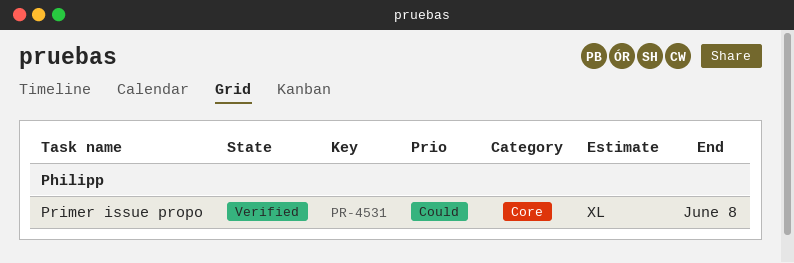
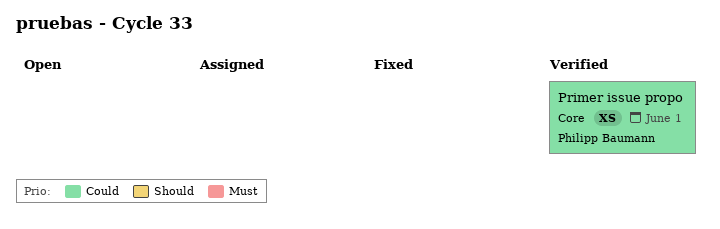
Primer issue propo, estimate: XL -> XS
Primer issue propo, due: Jun 8 -> Jun 1

